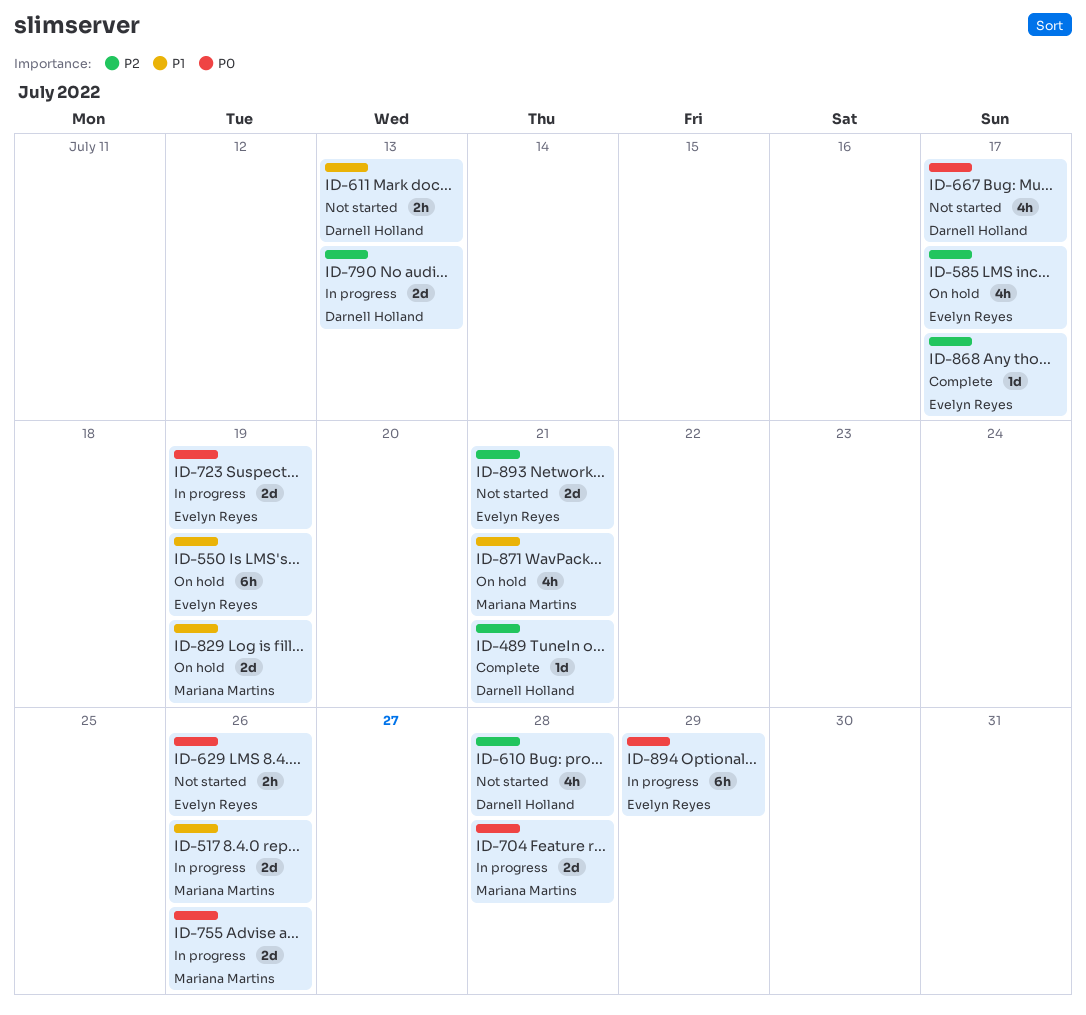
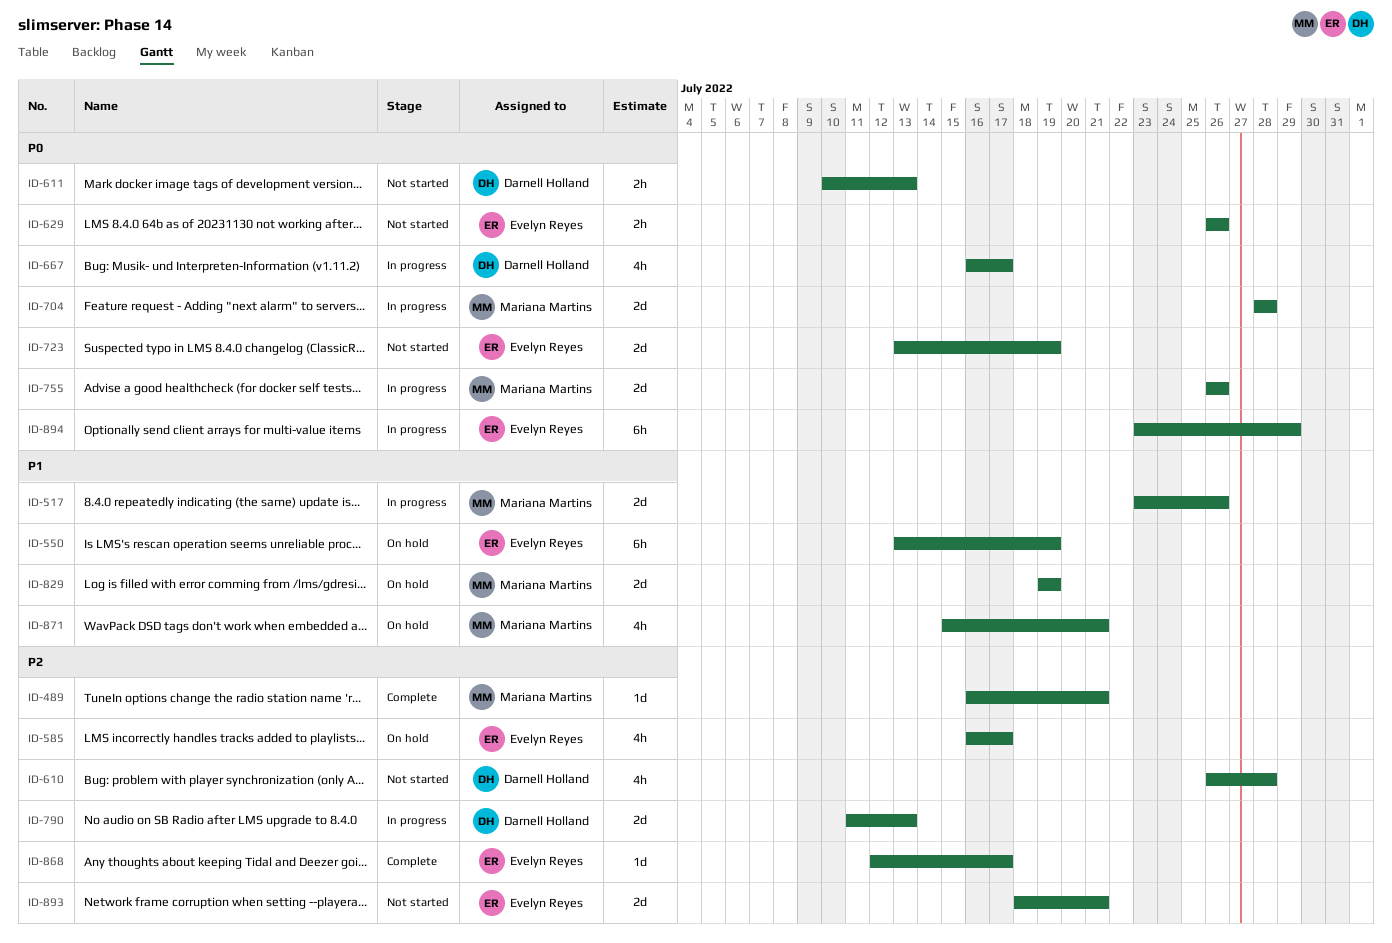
ID-489, owner: Darnell Holland -> Mariana Martins
ID-611, priority: P1 -> P0
ID-667, status: Not started -> In progress
ID-723, status: In progress -> Not started

